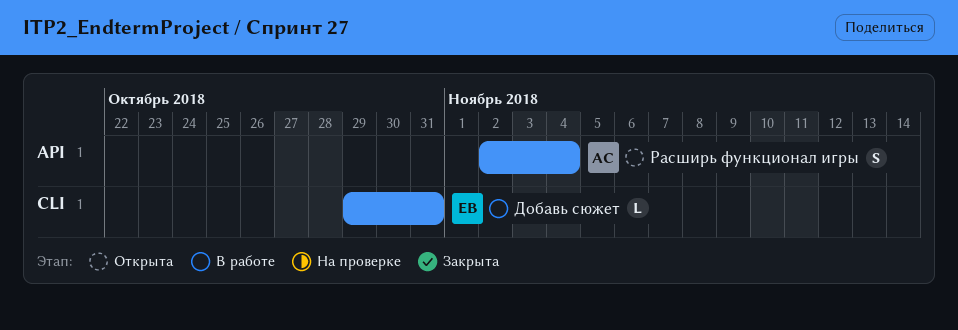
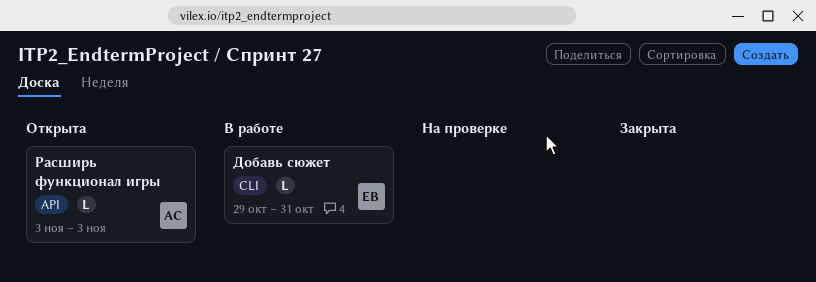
Расширь функционал игры, estimate: S -> L
Расширь функционал игры, start: Nov 2 -> Nov 3
Расширь функционал игры, due: Nov 4 -> Nov 3

